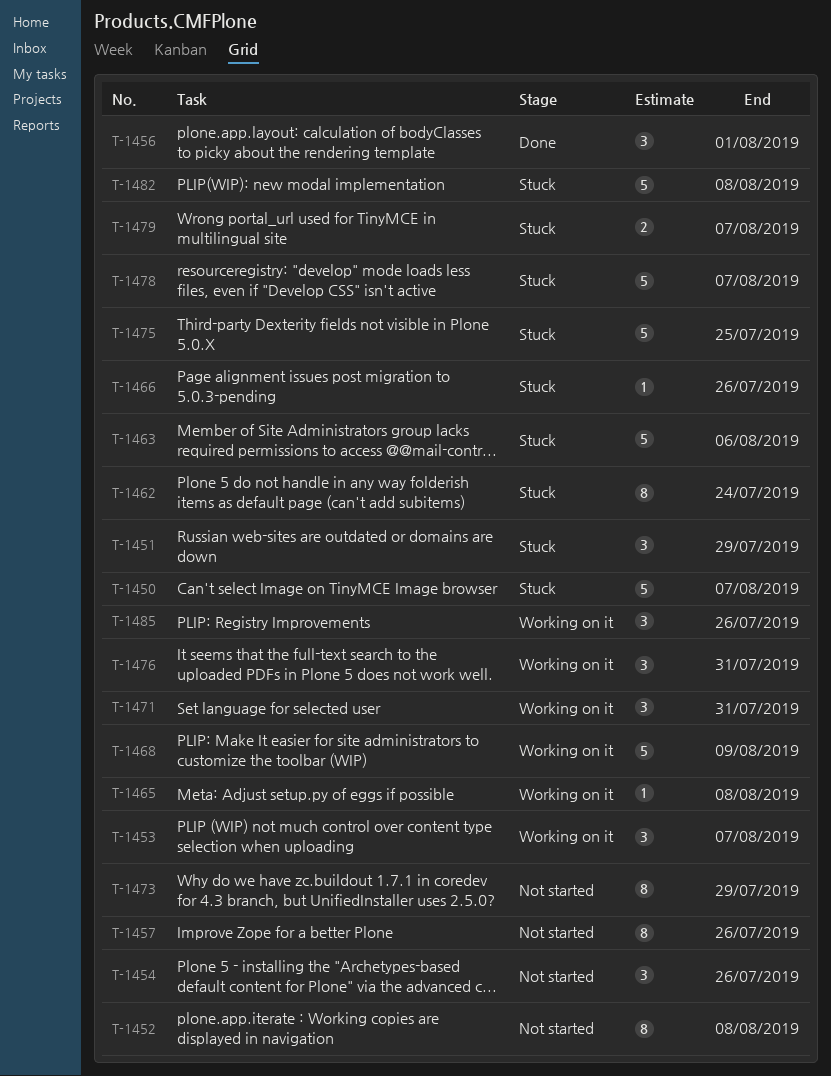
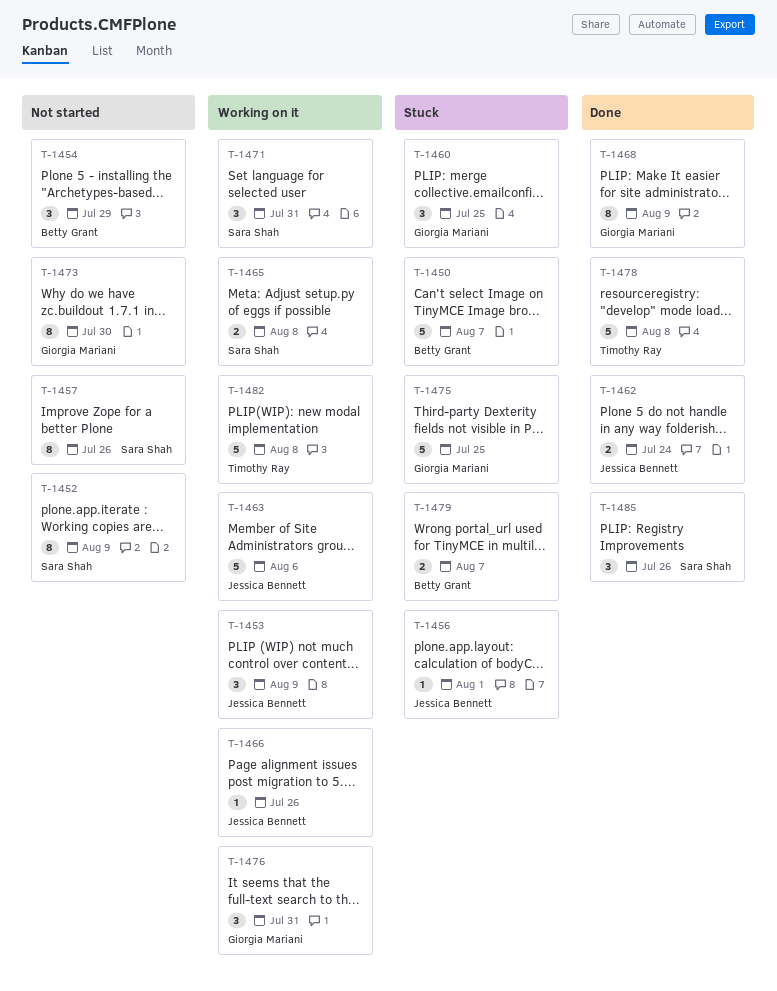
T-1451: present -> none
T-1452, due: Aug 8 -> Aug 9
T-1453, due: Aug 7 -> Aug 9
T-1454, due: Jul 26 -> Jul 29
T-1456, status: Done -> Stuck
T-1456, estimate: 3 -> 1
T-1460: none -> present
T-1462, status: Stuck -> Done
T-1462, estimate: 8 -> 2
T-1463, status: Stuck -> Working on it
T-1465, estimate: 1 -> 2
T-1466, status: Stuck -> Working on it
T-1468, status: Working on it -> Done
T-1468, estimate: 5 -> 8
T-1473, due: Jul 29 -> Jul 30
T-1478, status: Stuck -> Done
T-1478, due: Aug 7 -> Aug 8
T-1482, status: Stuck -> Working on it
T-1485, status: Working on it -> Done

